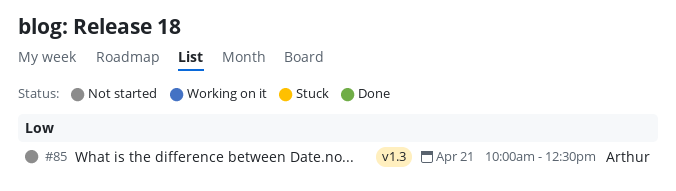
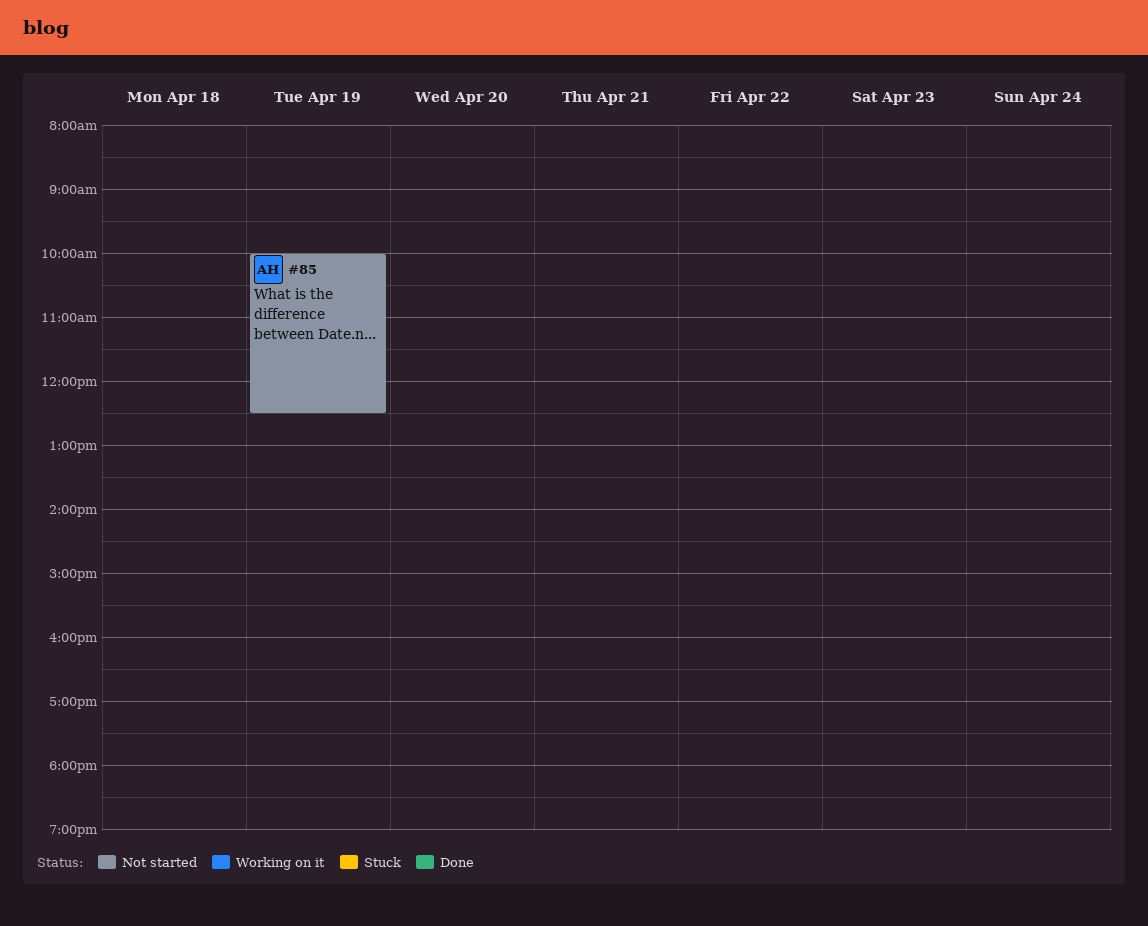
#85, day: Apr 21 -> Apr 19

